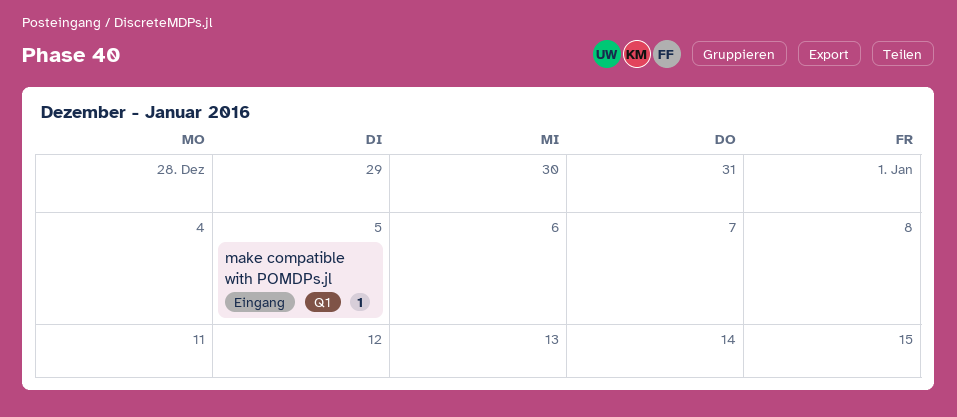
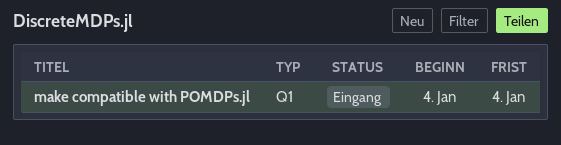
make compatible with POMDPs.jl, due: Jan 5 -> Jan 4

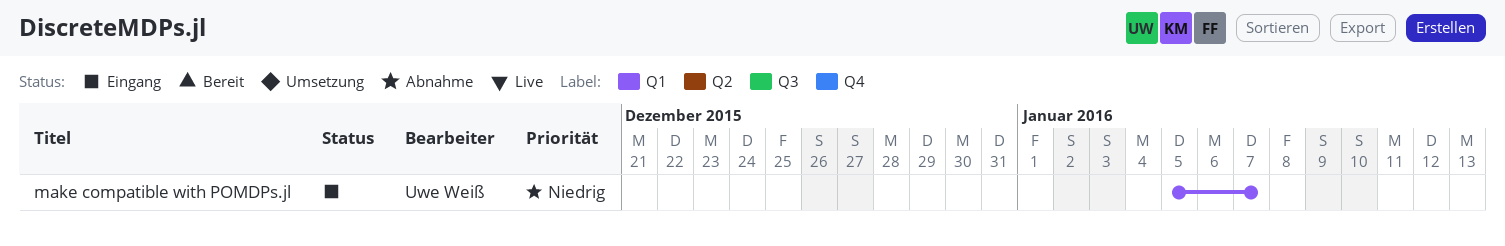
make compatible with POMDPs.jl, start: Jan 4 -> Jan 5
make compatible with POMDPs.jl, due: Jan 4 -> Jan 7

